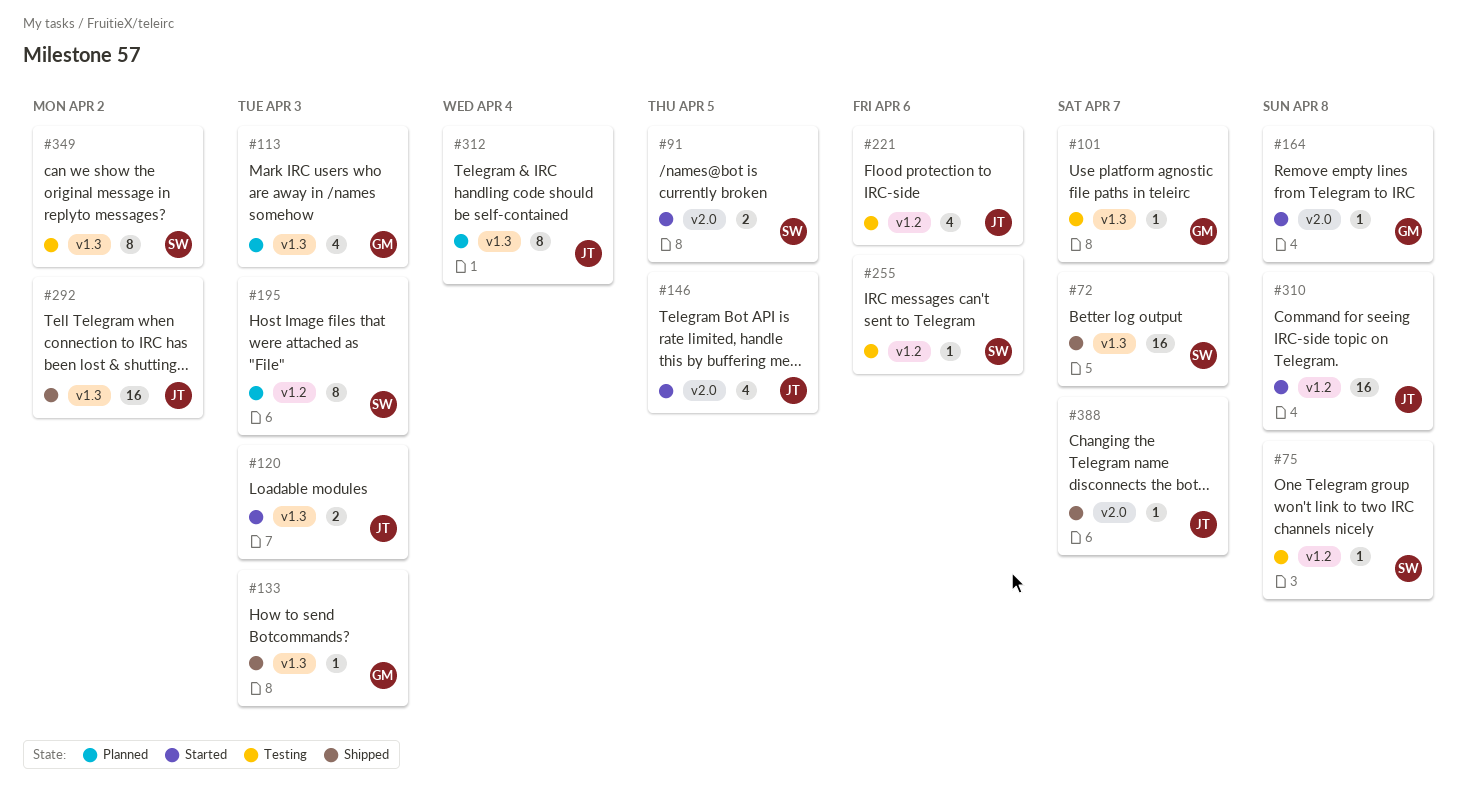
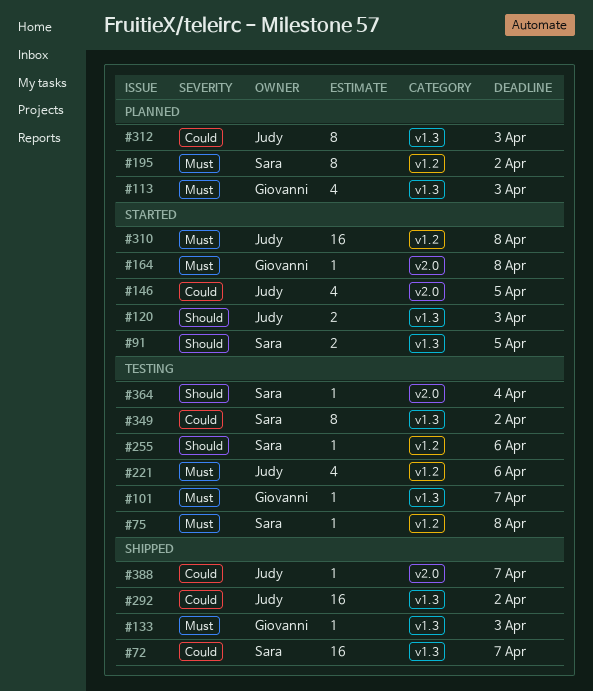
#91, label: v2.0 -> v1.3
#195, due: Apr 3 -> Apr 2
#312, due: Apr 4 -> Apr 3
#364: none -> present

